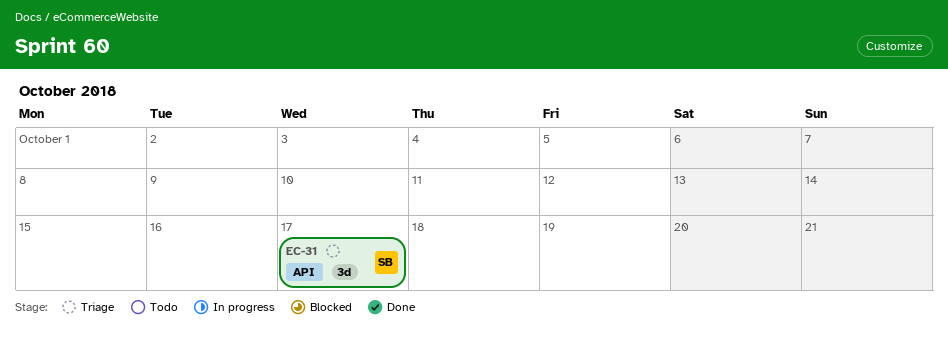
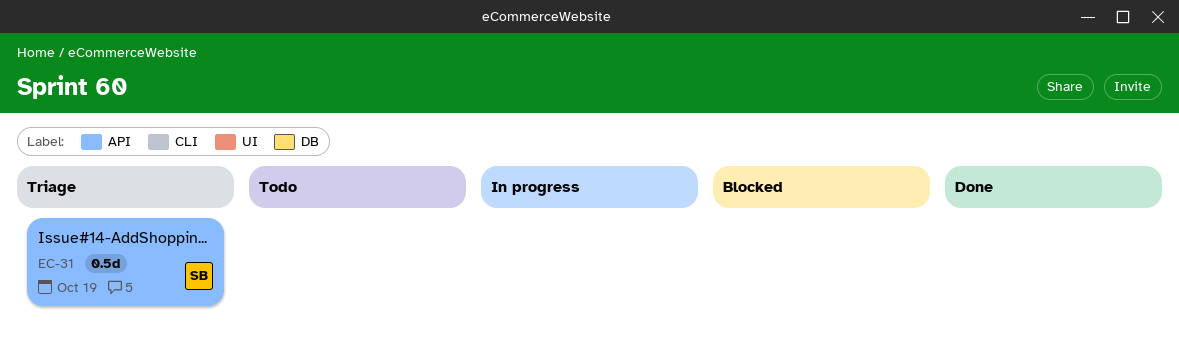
EC-31, estimate: 3d -> 0.5d
EC-31, due: Oct 17 -> Oct 19

